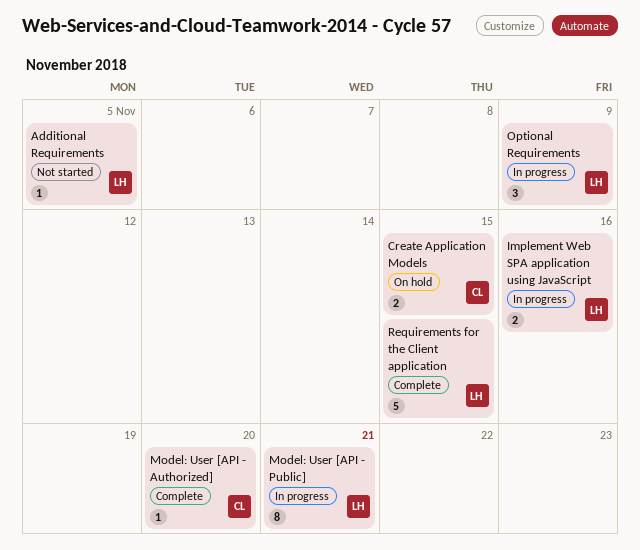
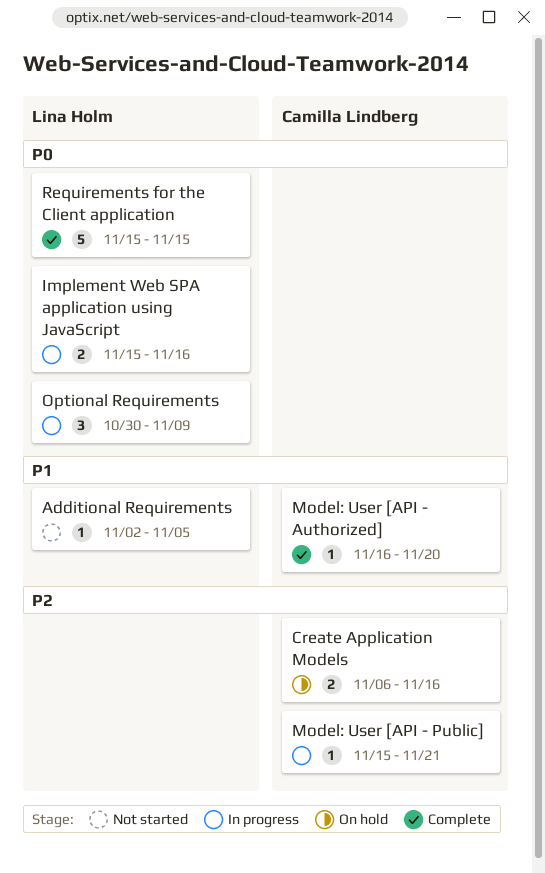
Create Application Models, due: Nov 15 -> Nov 16
Model: User [API - Public], owner: Lina Holm -> Camilla Lindberg
Model: User [API - Public], estimate: 8 -> 1

